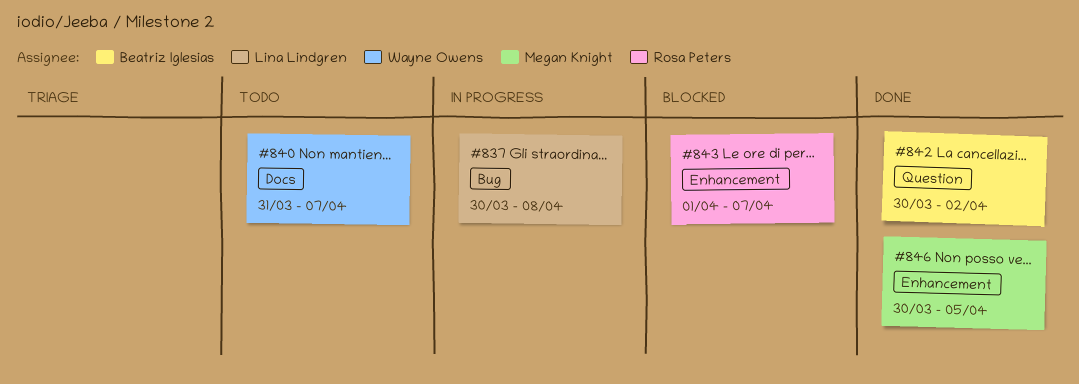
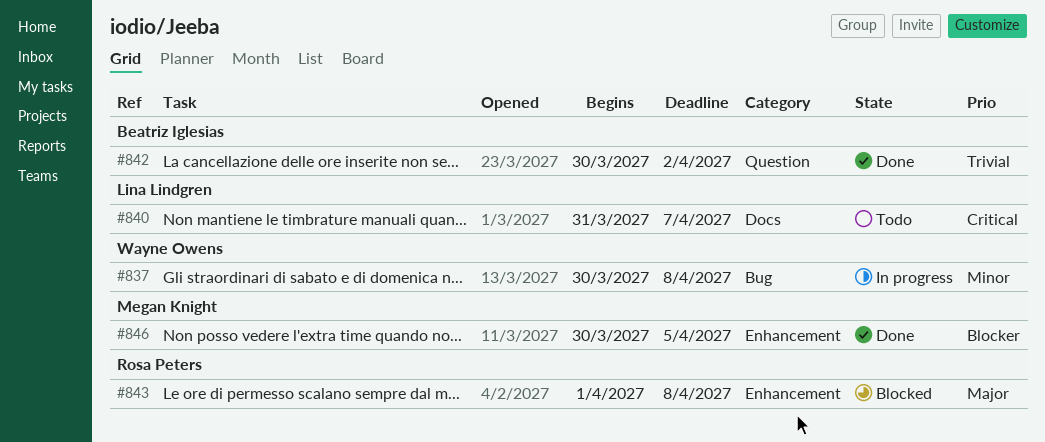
#837, owner: Lina Lindgren -> Wayne Owens
#840, owner: Wayne Owens -> Lina Lindgren
#843, due: Apr 7 -> Apr 8

